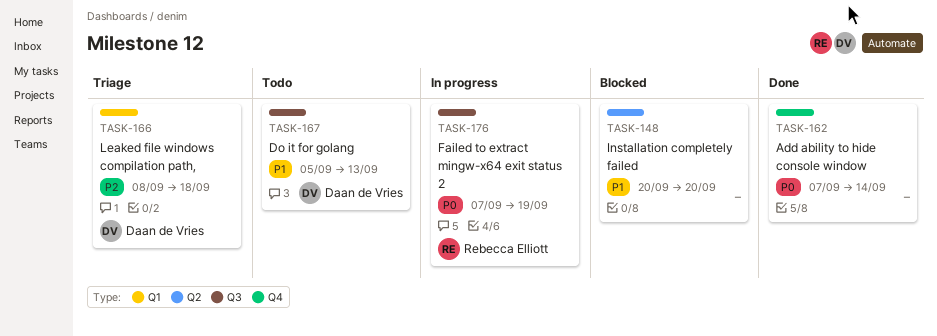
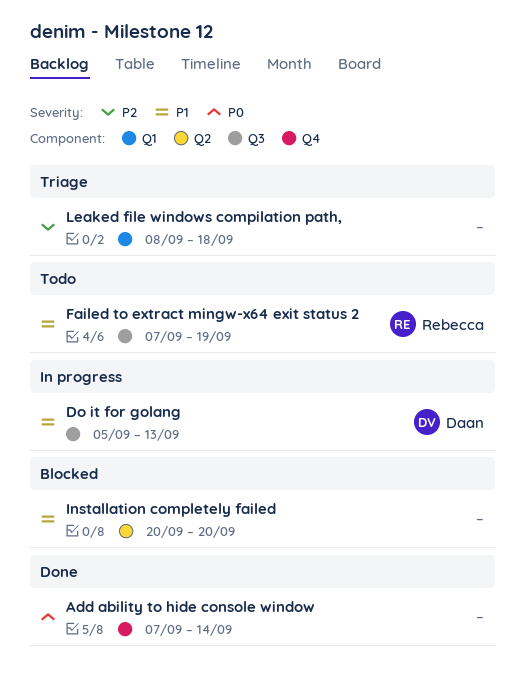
Do it for golang, status: Todo -> In progress
Failed to extract mingw-x64 exit status 2, status: In progress -> Todo
Failed to extract mingw-x64 exit status 2, priority: P0 -> P1
Leaked file windows compilation path,, owner: Daan de Vries -> none

